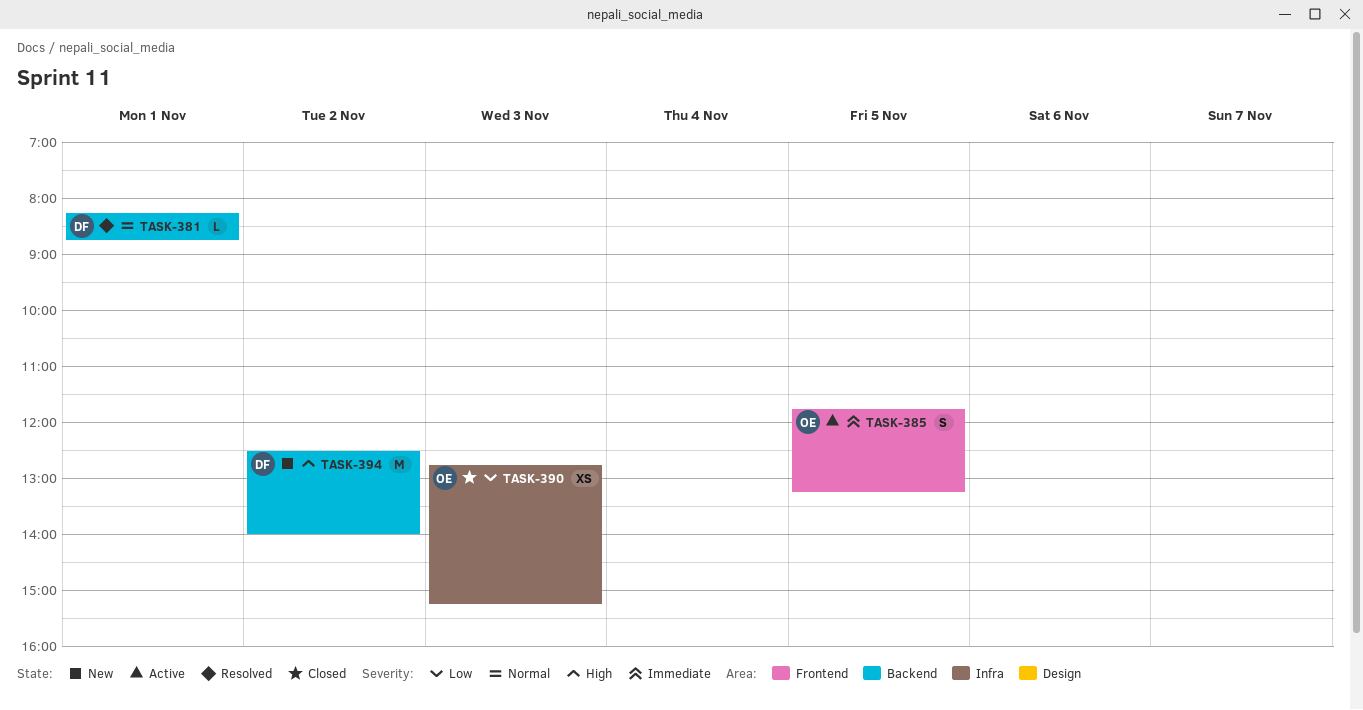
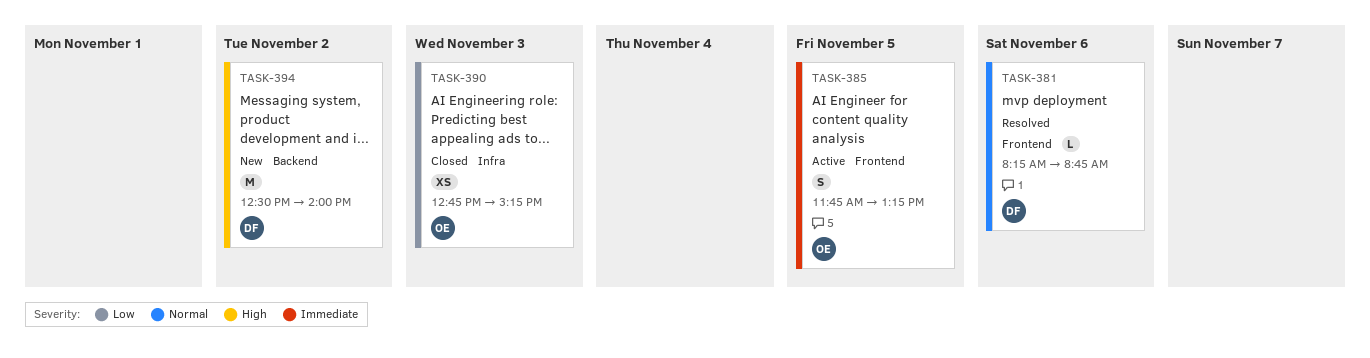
TASK-381, label: Backend -> Frontend
TASK-381, day: Nov 1 -> Nov 6

